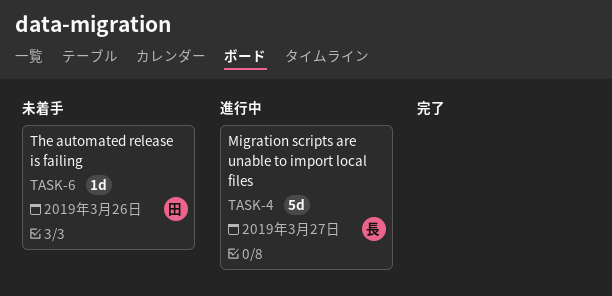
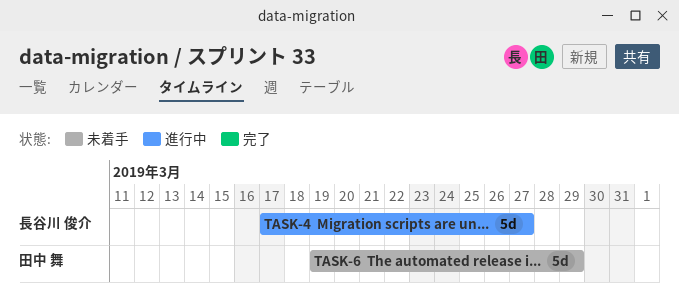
TASK-6, estimate: 1d -> 5d
TASK-6, due: Mar 26 -> Mar 29

